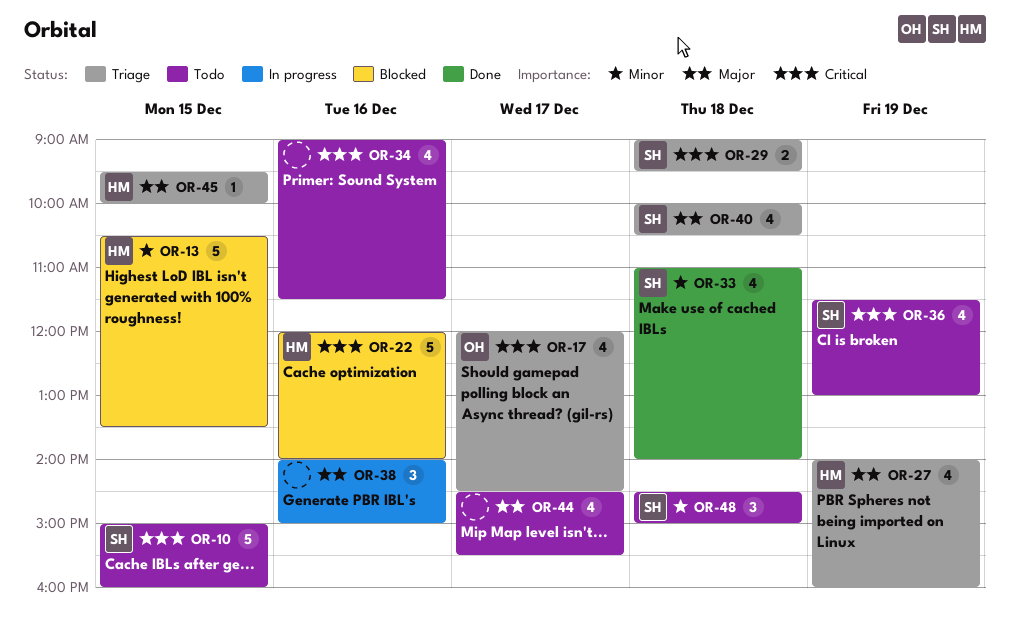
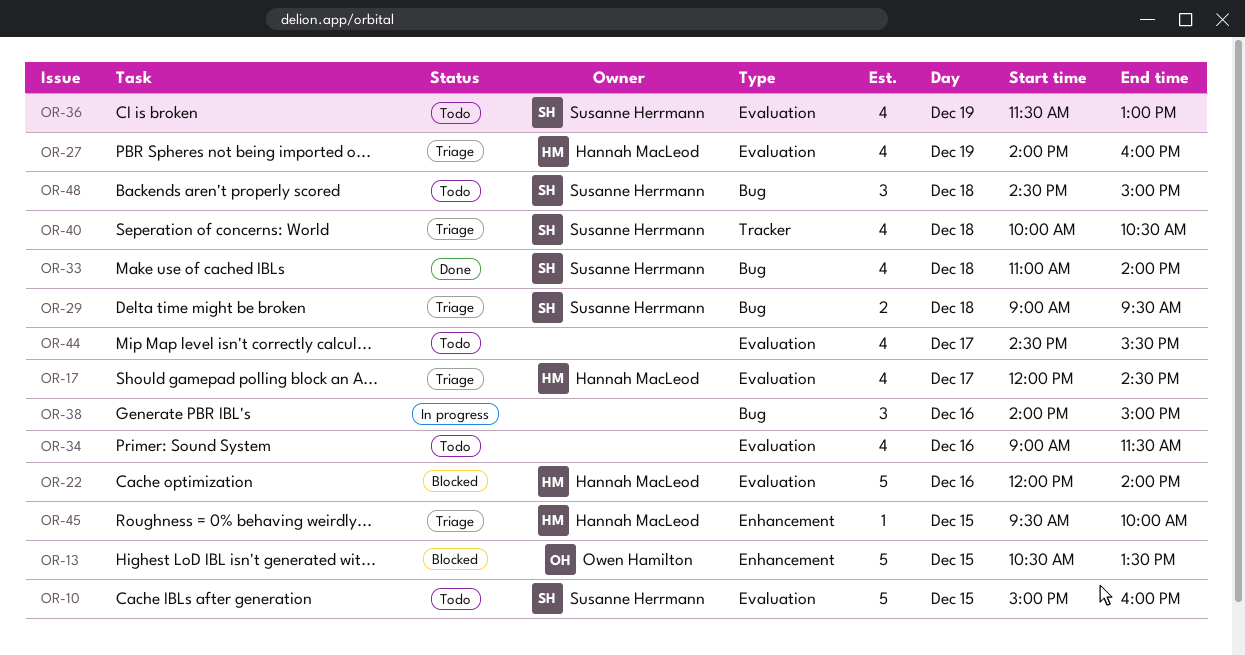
OR-13, owner: Hannah MacLeod -> Owen Hamilton
OR-17, owner: Owen Hamilton -> Hannah MacLeod

